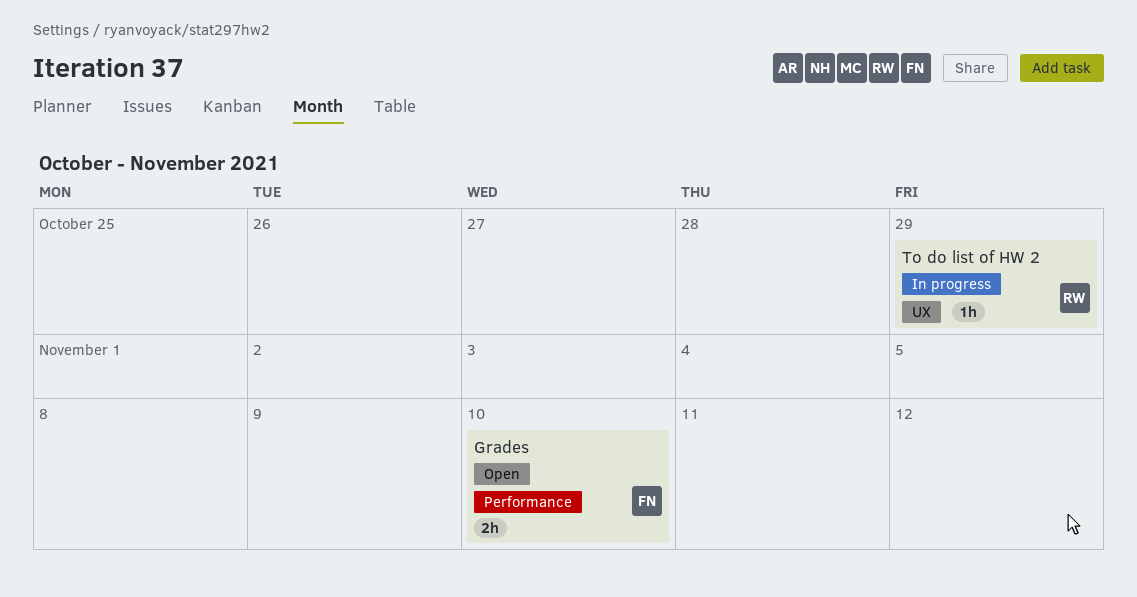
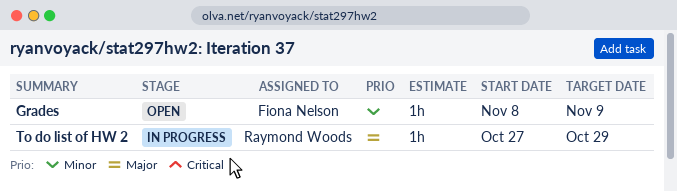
Grades, estimate: 2h -> 1h
Grades, due: Nov 10 -> Nov 9

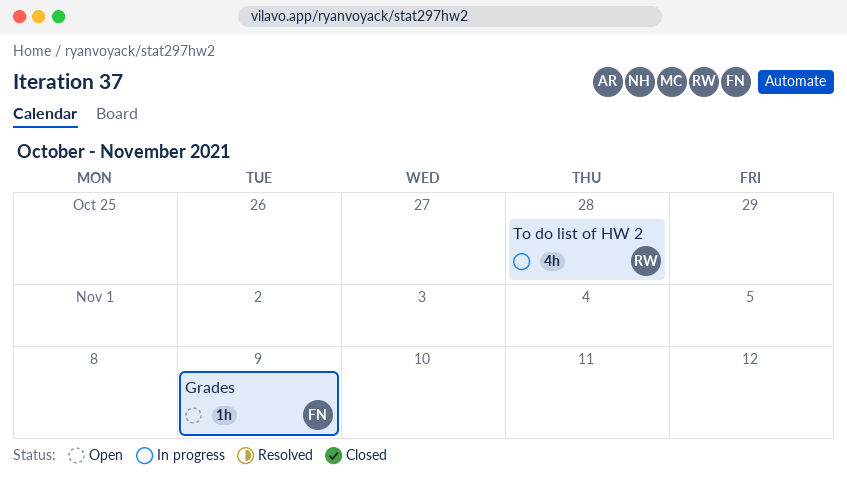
To do list of HW 2, estimate: 1h -> 4h
To do list of HW 2, due: Oct 29 -> Oct 28

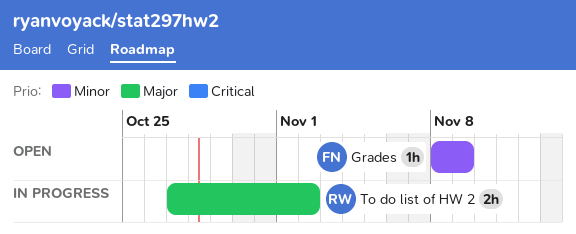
To do list of HW 2, estimate: 4h -> 2h
To do list of HW 2, due: Oct 28 -> Nov 2

